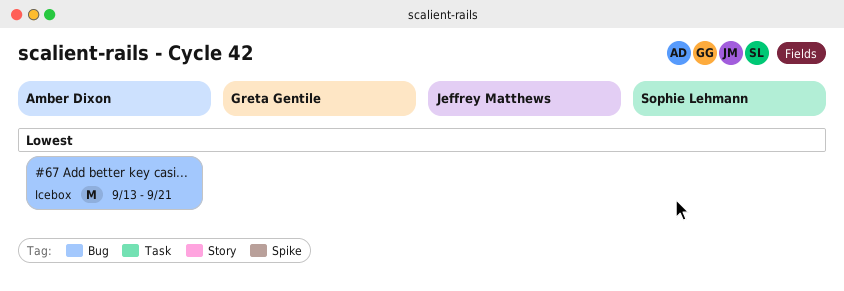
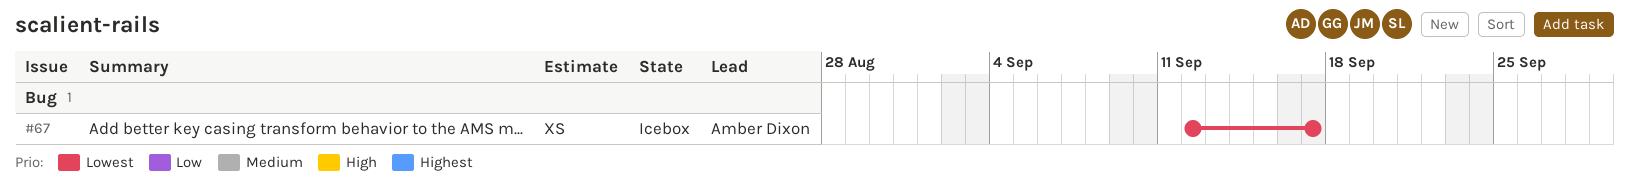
#67, estimate: M -> XS
#67, start: Sep 13 -> Sep 12
#67, due: Sep 21 -> Sep 17

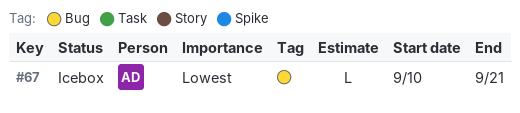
#67, estimate: XS -> L
#67, start: Sep 12 -> Sep 10
#67, due: Sep 17 -> Sep 21

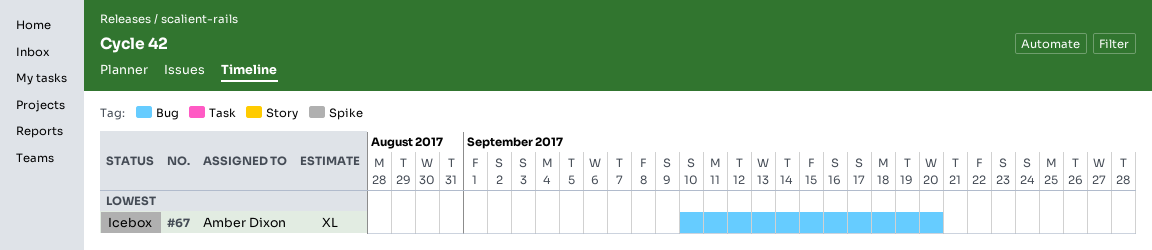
#67, estimate: L -> XL
#67, due: Sep 21 -> Sep 20

